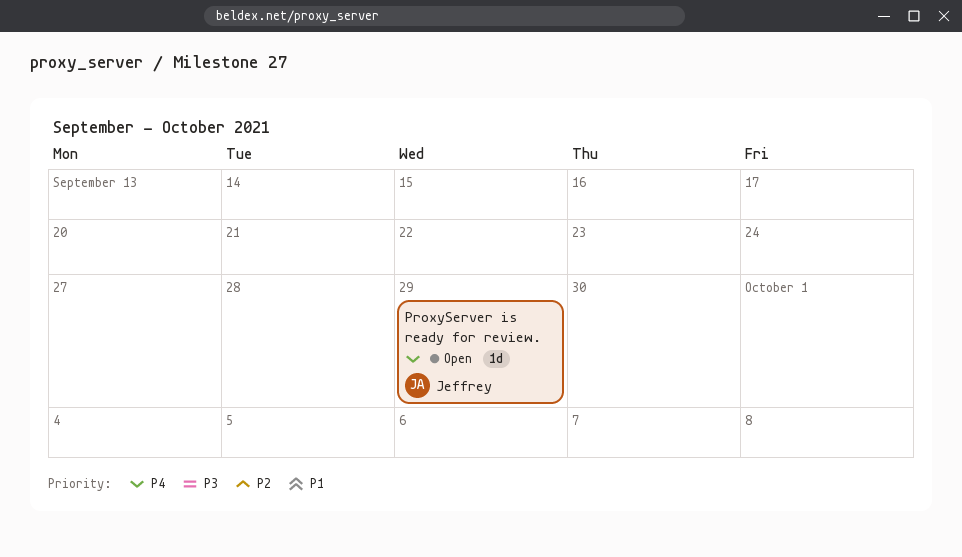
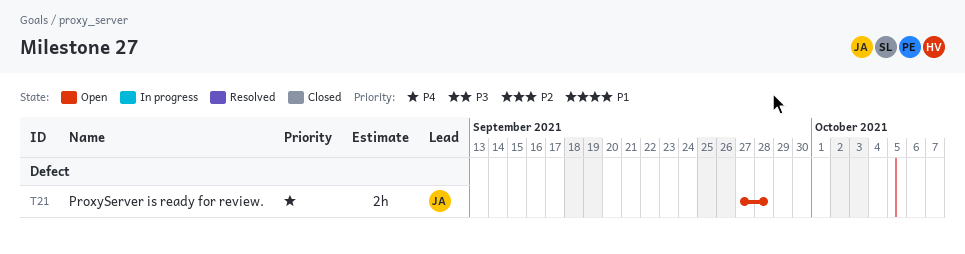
ProxyServer is ready for review., estimate: 1d -> 2h
ProxyServer is ready for review., due: Sep 29 -> Sep 28

